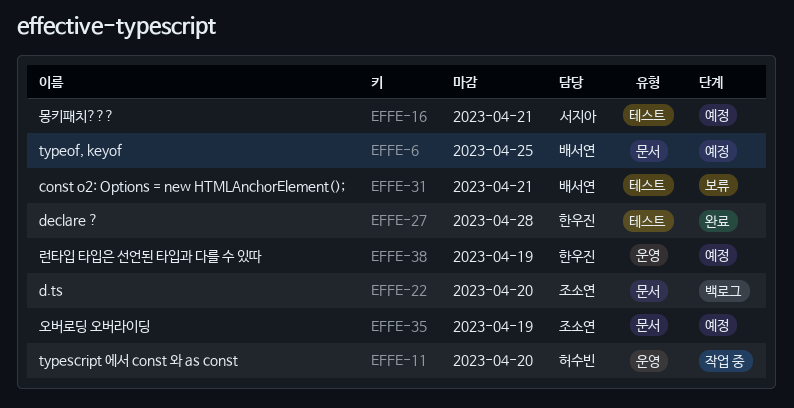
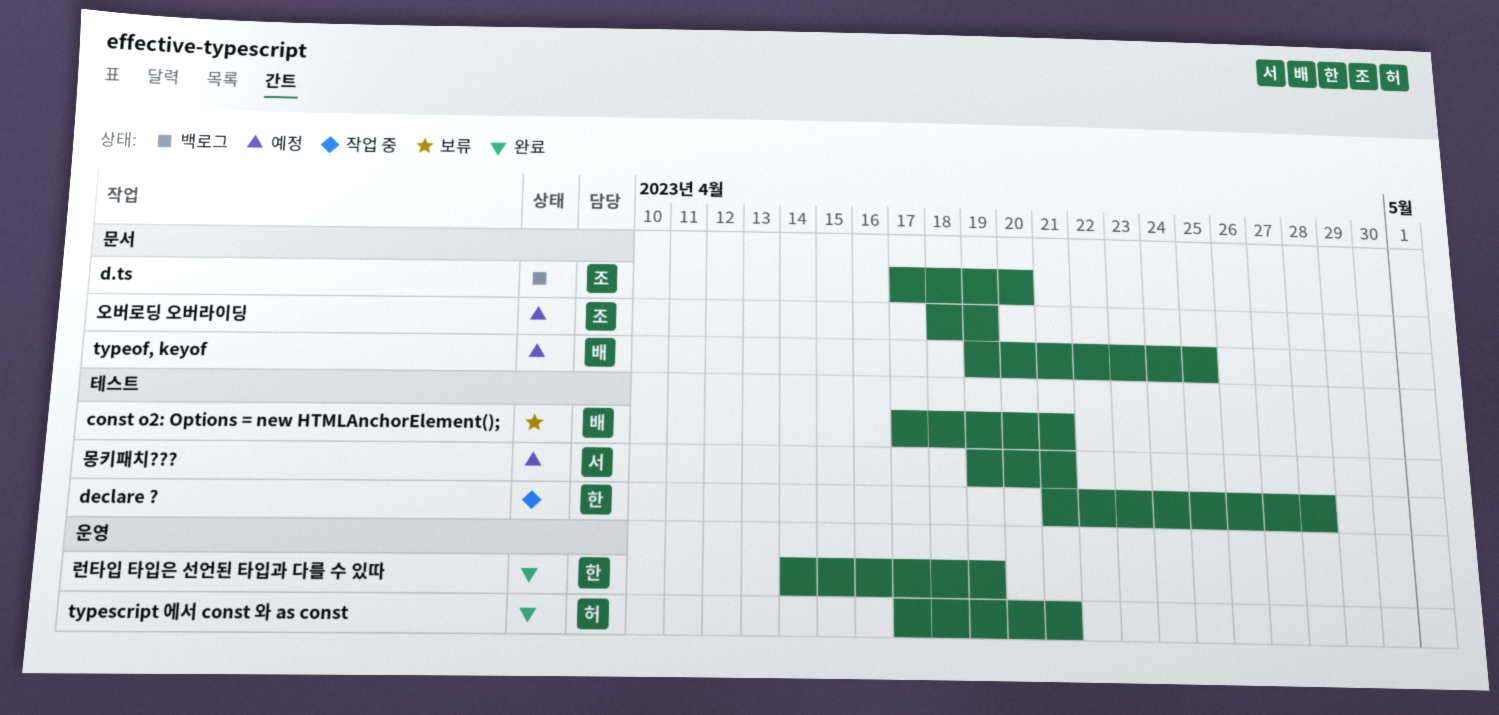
declare ?, status: 완료 -> 작업 중
typescript 에서 const 와 as const, status: 작업 중 -> 완료
typescript 에서 const 와 as const, due: Apr 20 -> Apr 21
런타입 타입은 선언된 타입과 다를 수 있따, status: 예정 -> 완료

